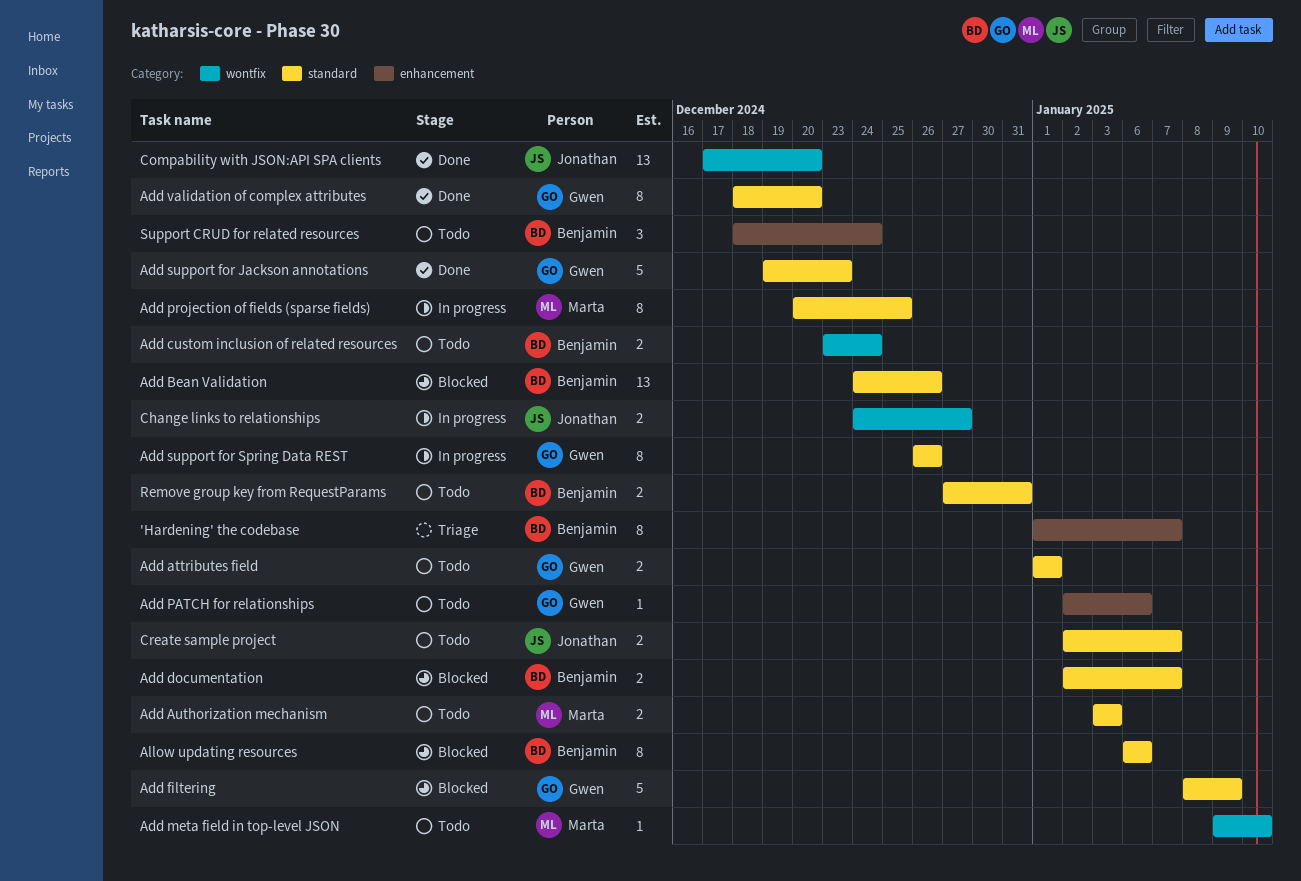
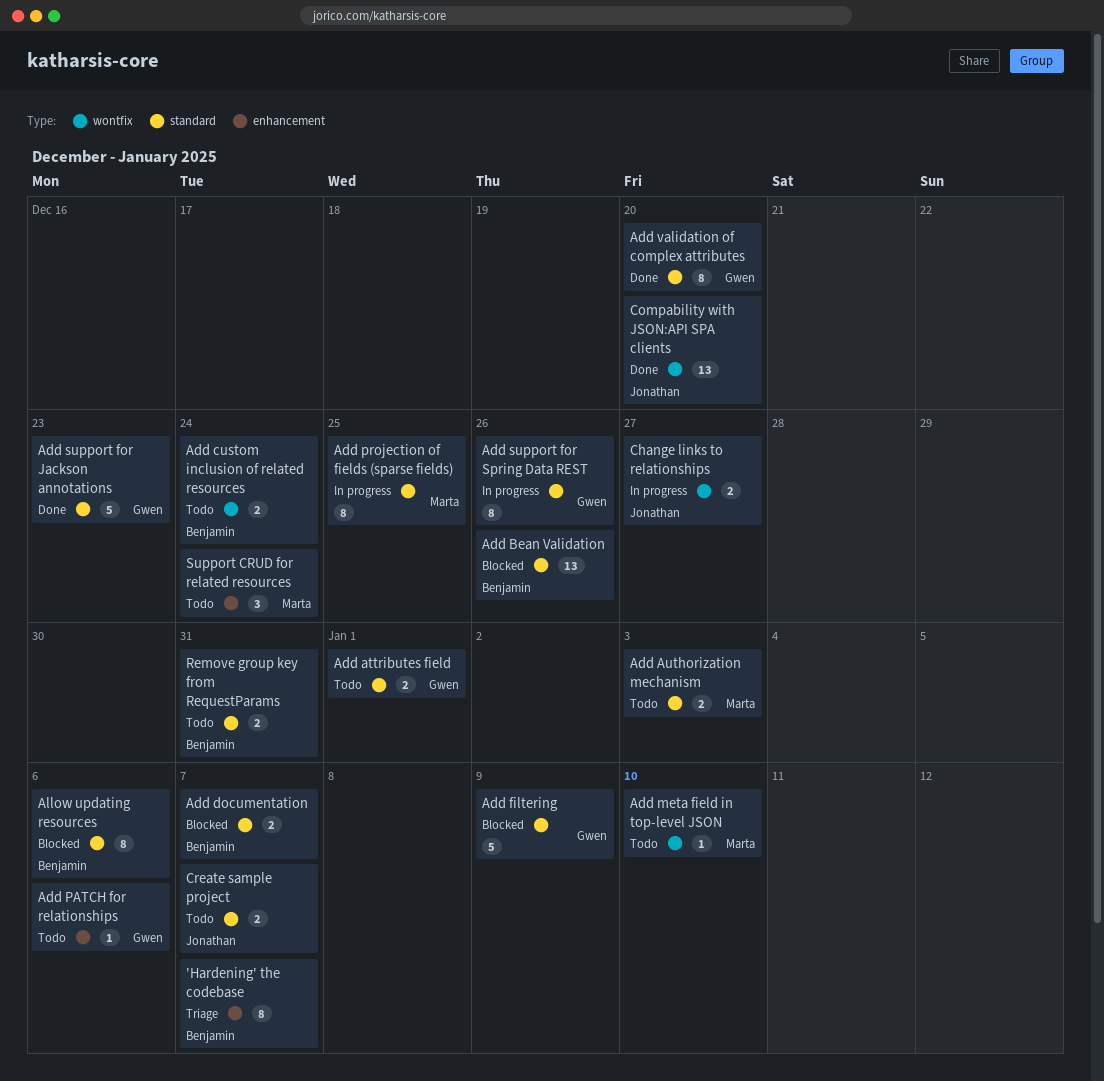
Support CRUD for related resources, owner: Benjamin -> Marta

